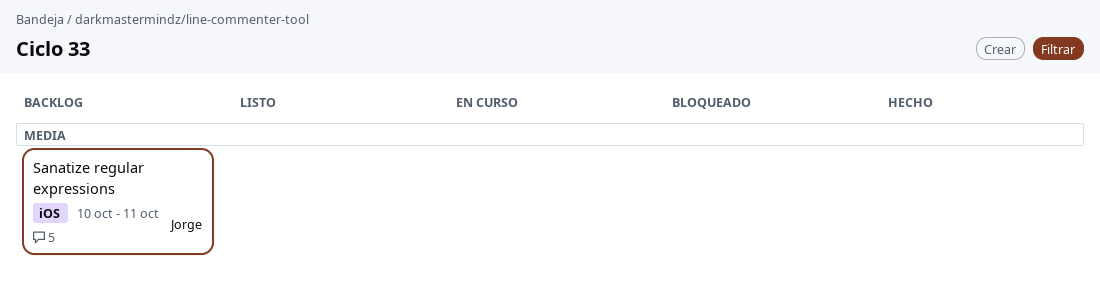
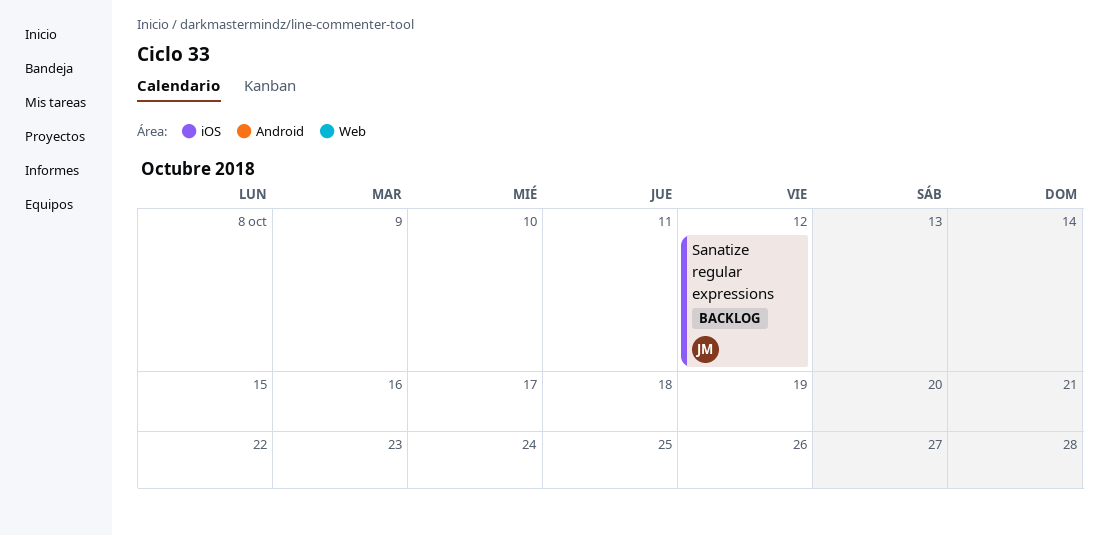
Sanatize regular expressions, due: Oct 11 -> Oct 12

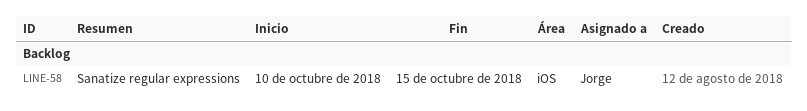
Sanatize regular expressions, due: Oct 12 -> Oct 15

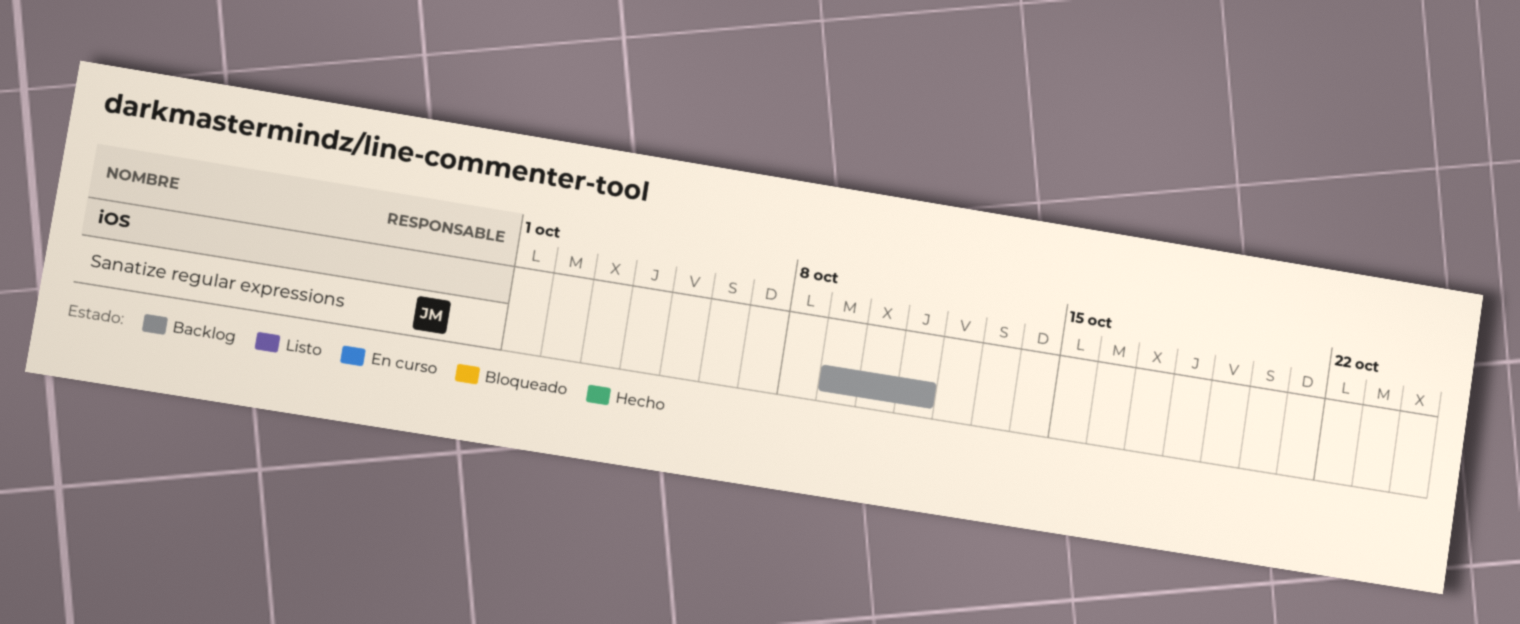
Sanatize regular expressions, start: Oct 10 -> Oct 9
Sanatize regular expressions, due: Oct 15 -> Oct 11

